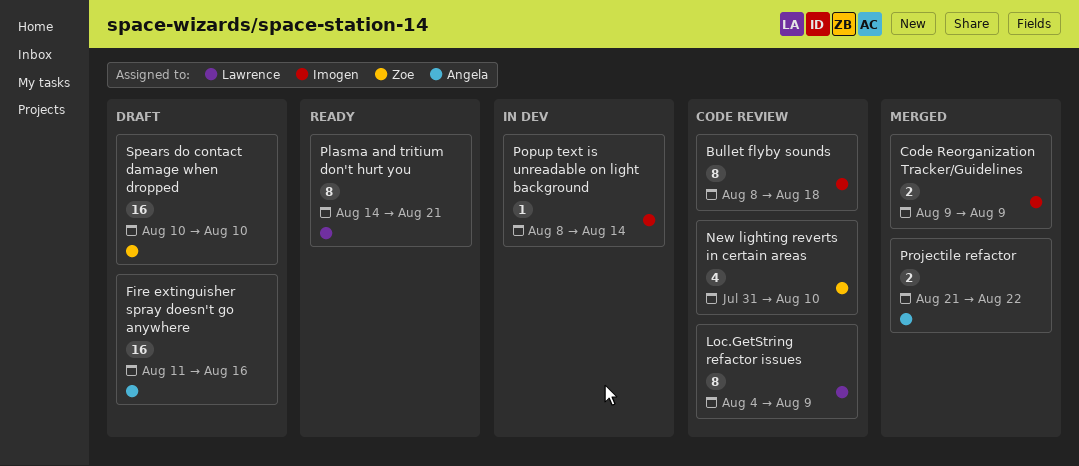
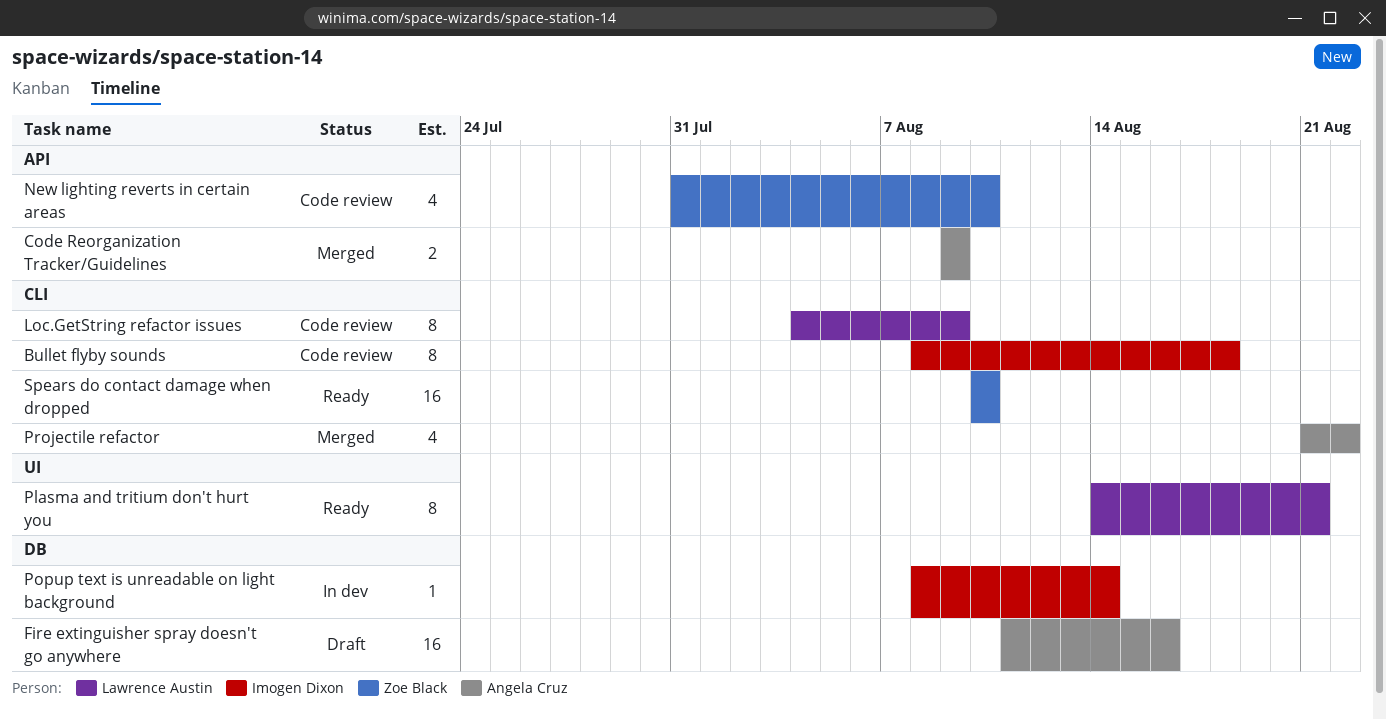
Code Reorganization Tracker/Guidelines, owner: Imogen Dixon -> Angela Cruz
Projectile refactor, estimate: 2 -> 4
Spears do contact damage when dropped, status: Draft -> Ready

